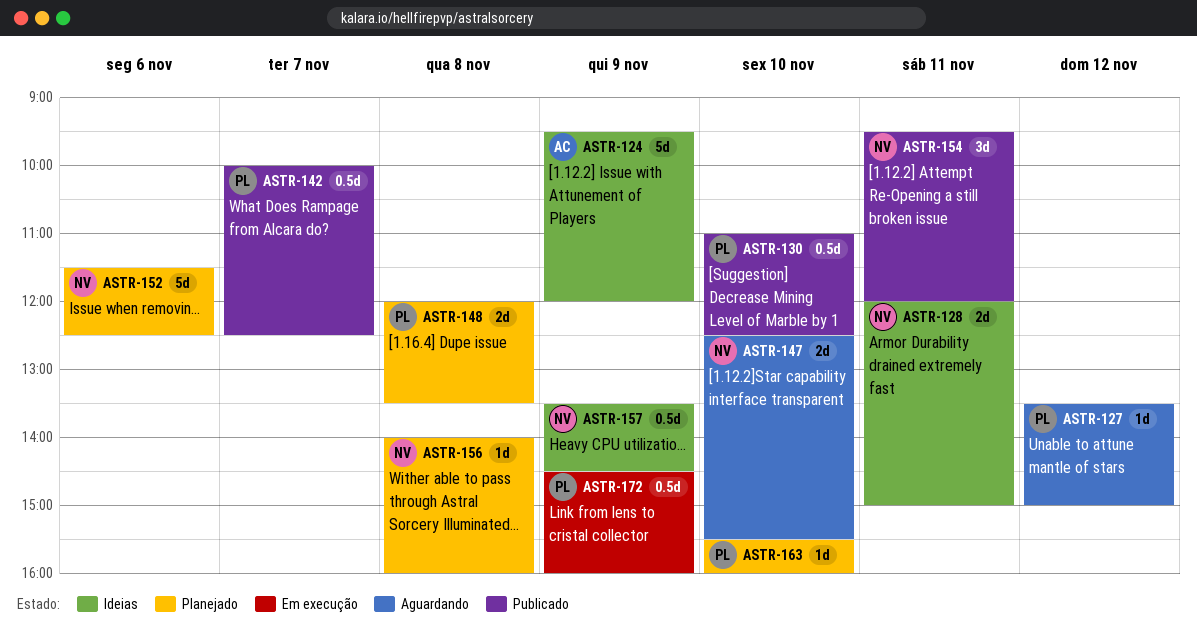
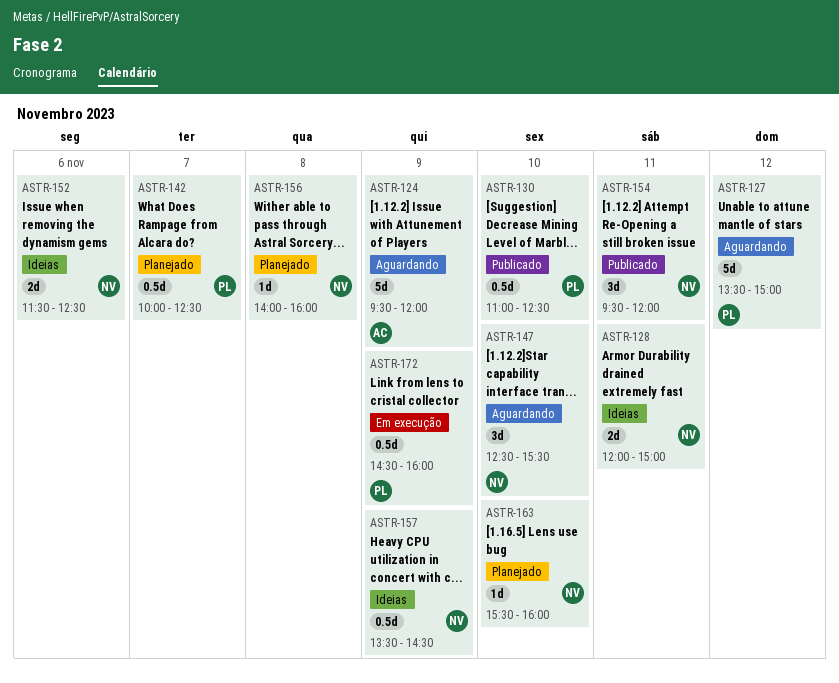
ASTR-124, status: Ideias -> Aguardando
ASTR-127, estimate: 1d -> 5d
ASTR-142, status: Publicado -> Planejado
ASTR-147, estimate: 2d -> 3d
ASTR-148: present -> none
ASTR-152, status: Planejado -> Ideias
ASTR-152, estimate: 5d -> 2d
ASTR-163, owner: PL -> NV

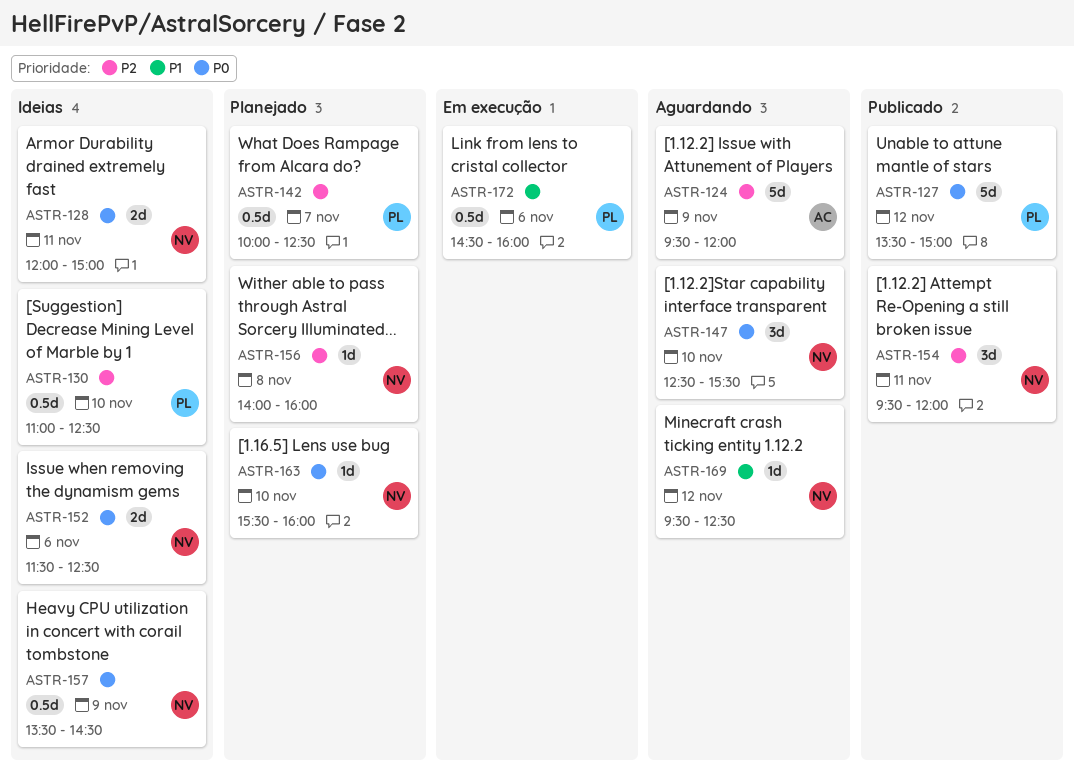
ASTR-127, status: Aguardando -> Publicado
ASTR-130, status: Publicado -> Ideias
ASTR-169: none -> present
ASTR-172, day: Nov 9 -> Nov 6

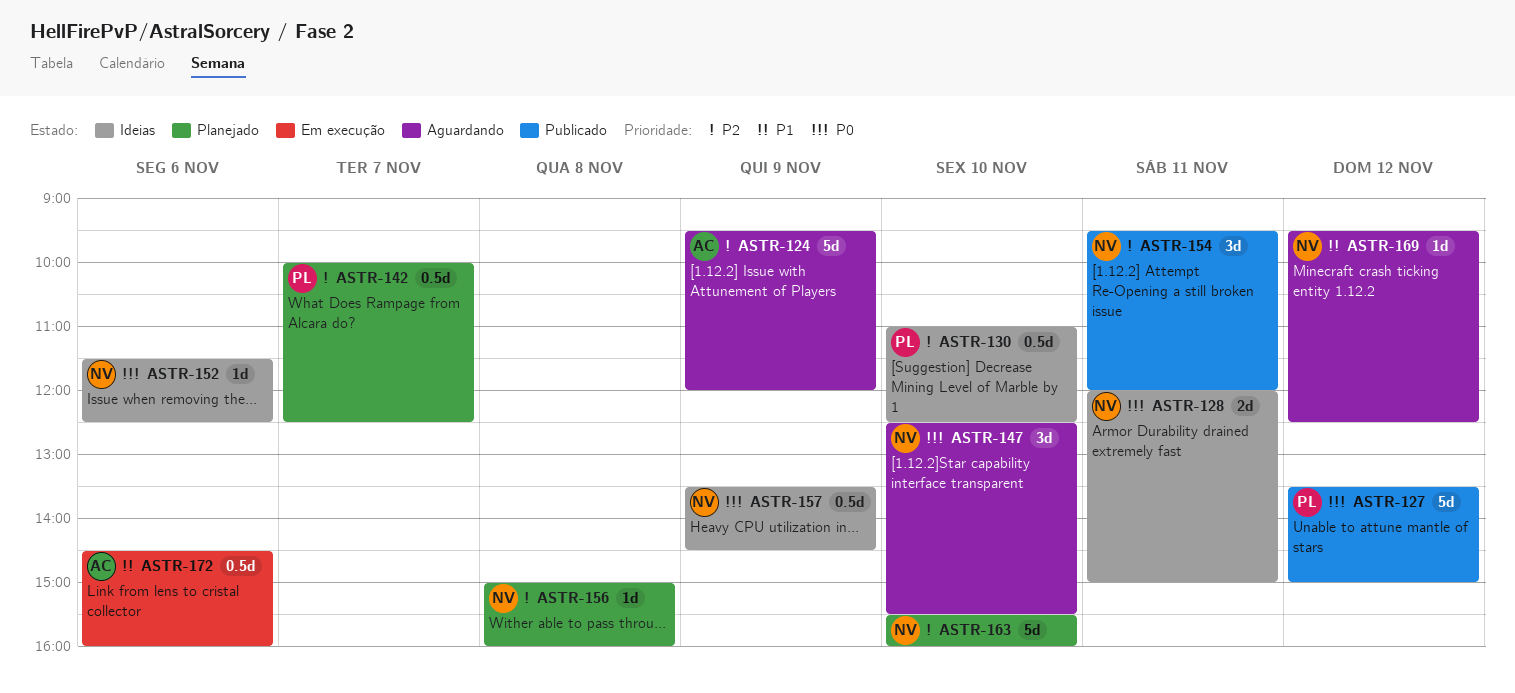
ASTR-152, estimate: 2d -> 1d
ASTR-156, begins: 14:00 -> 15:00
ASTR-163, priority: P0 -> P2
ASTR-163, estimate: 1d -> 5d
ASTR-172, owner: PL -> AC

